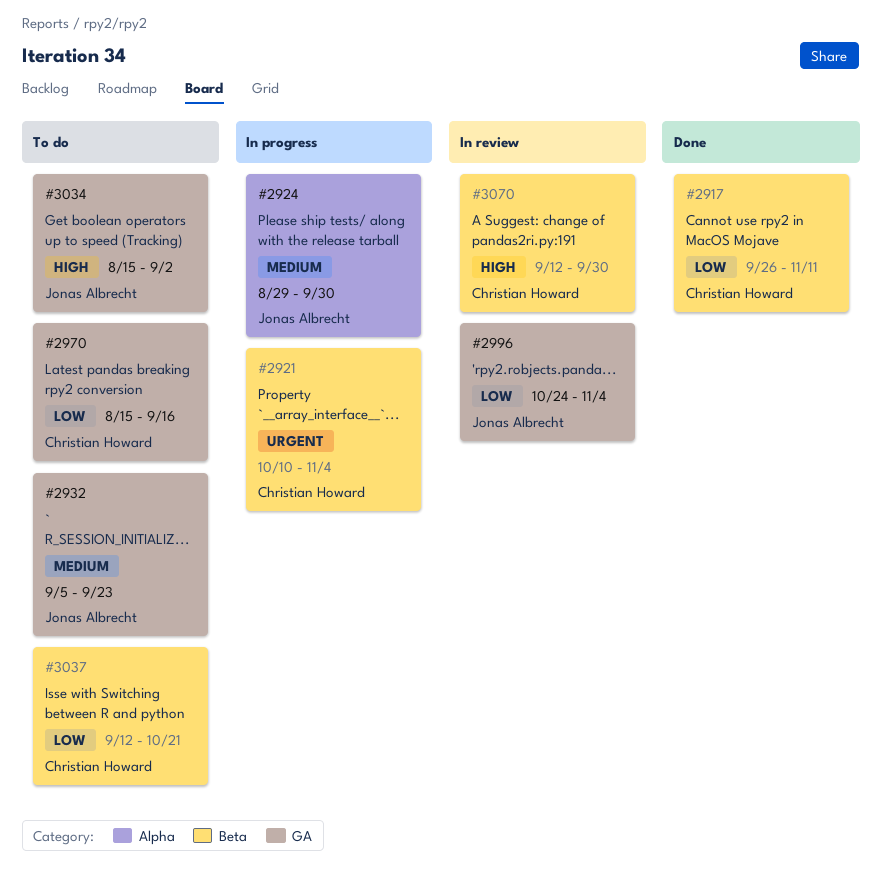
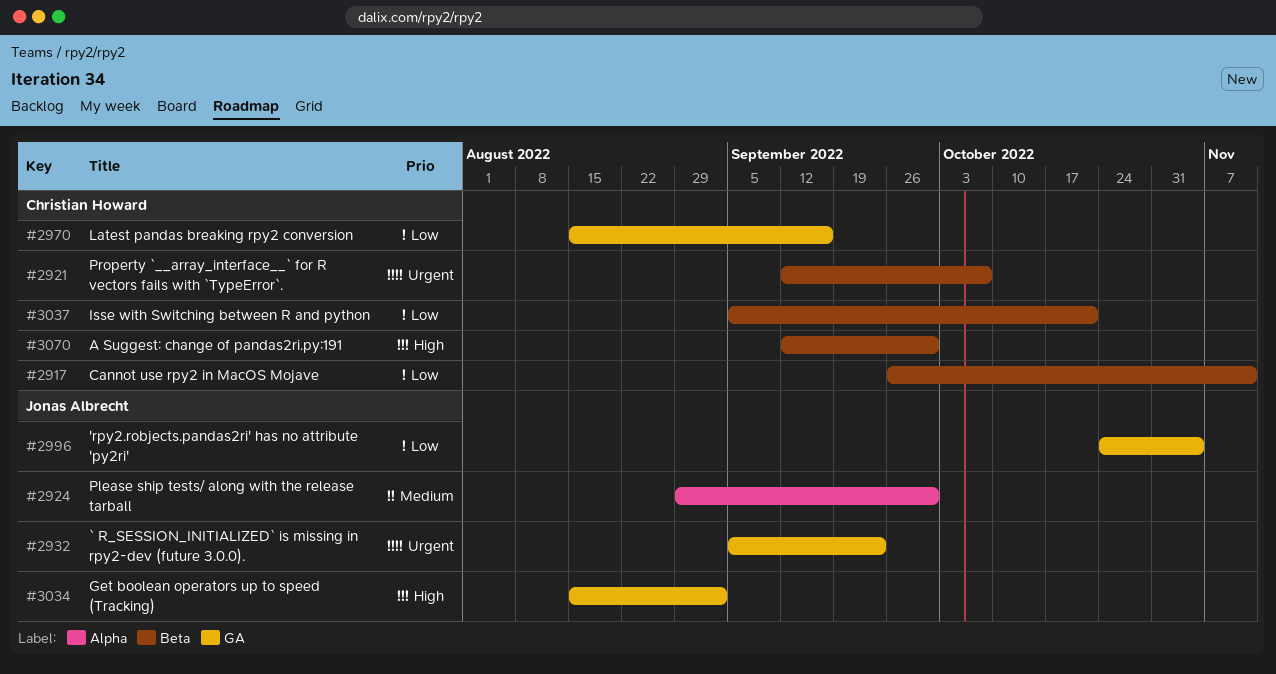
#2921, start: Oct 10 -> Sep 12
#2921, due: Nov 4 -> Oct 7
#2932, priority: Medium -> Urgent
#3037, start: Sep 12 -> Sep 5

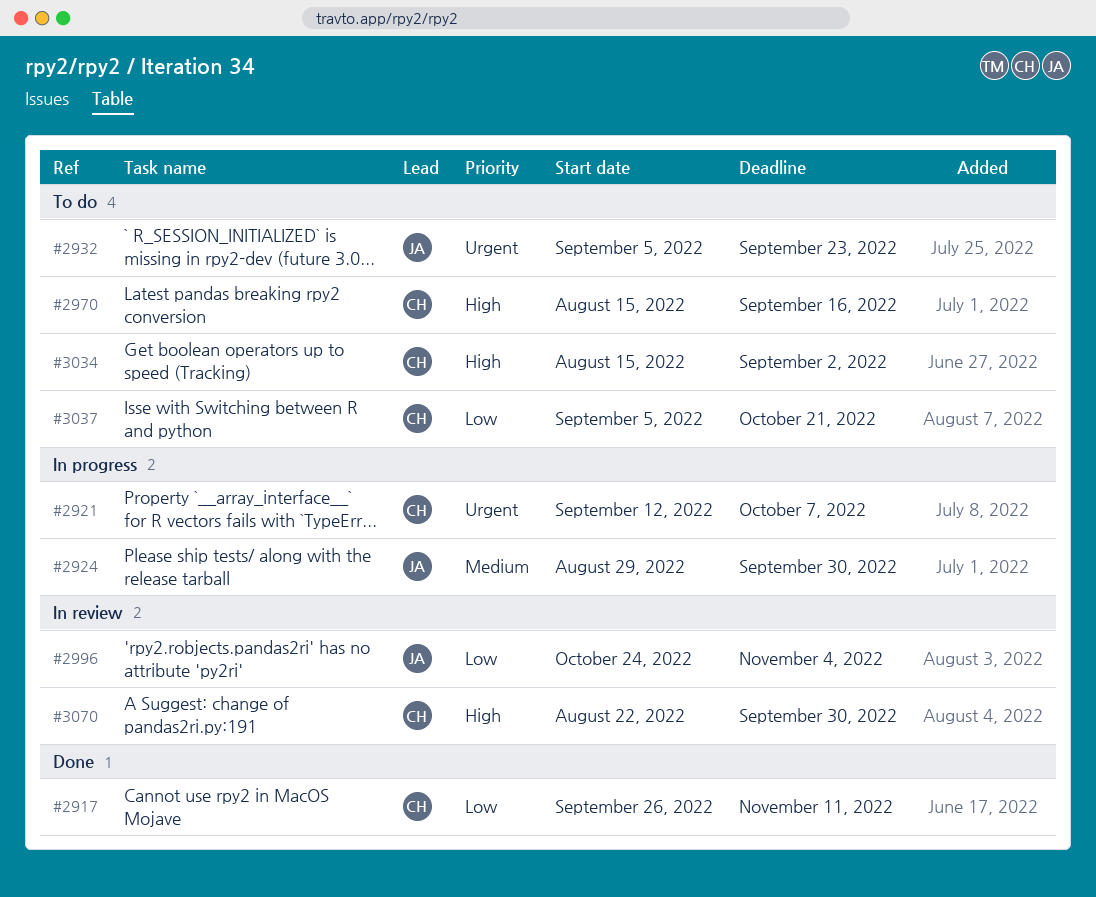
#2970, priority: Low -> High
#3034, owner: Jonas Albrecht -> Christian Howard
#3070, start: Sep 12 -> Aug 22

